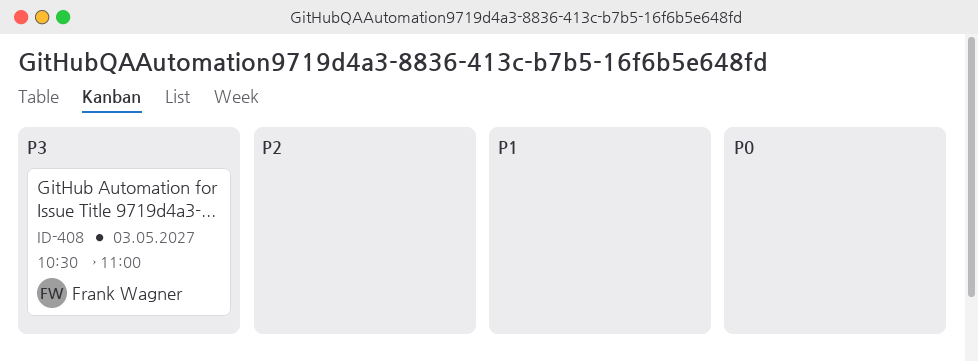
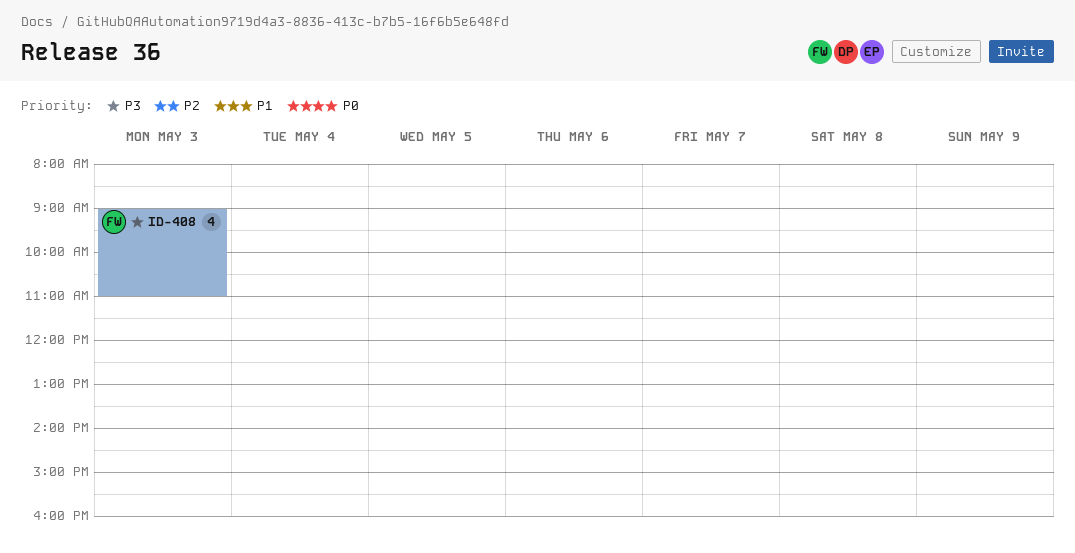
ID-408, estimate: 1 -> 4
ID-408, begins: 10:30 -> 09:00

